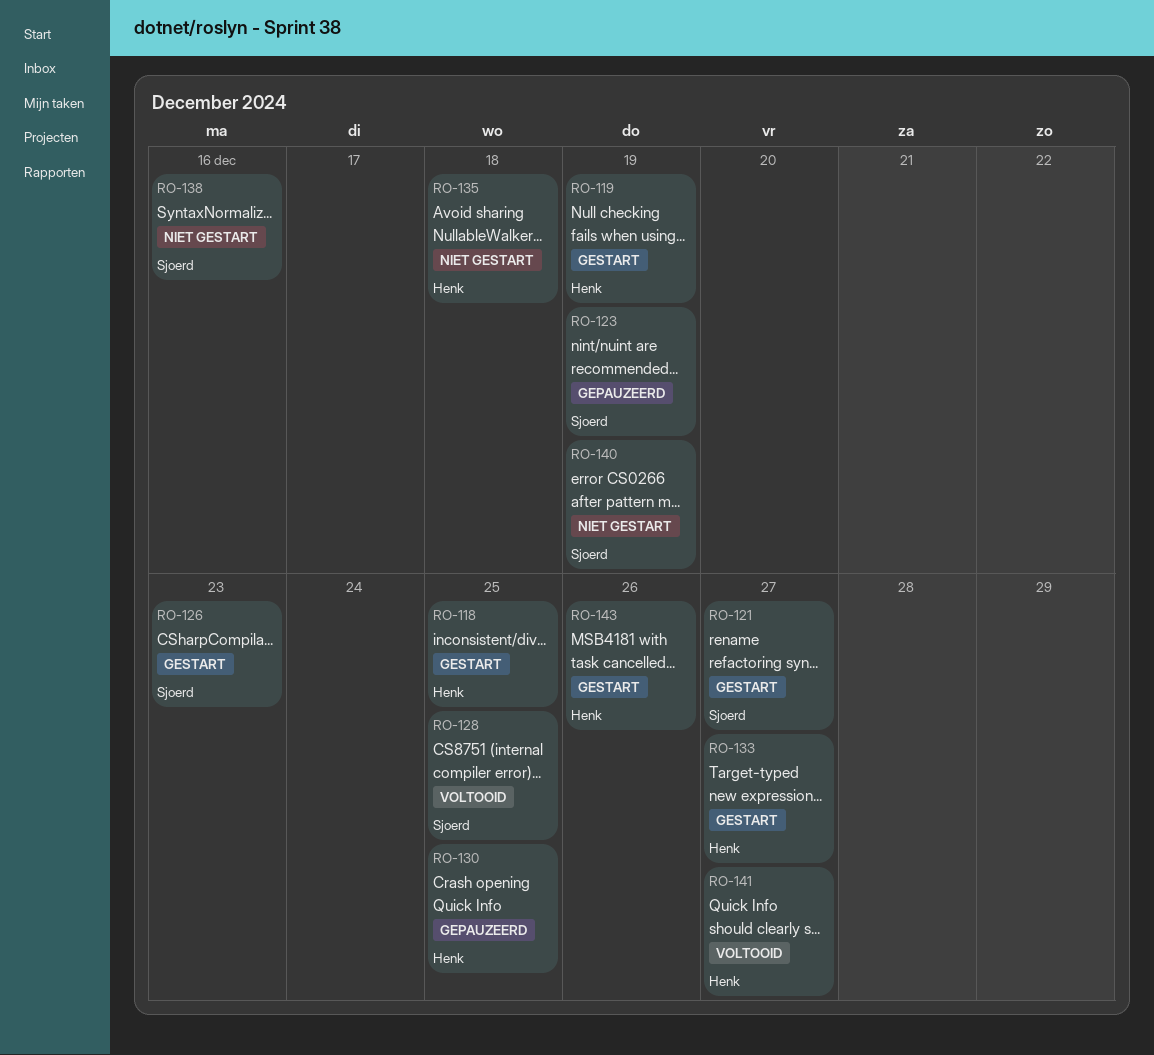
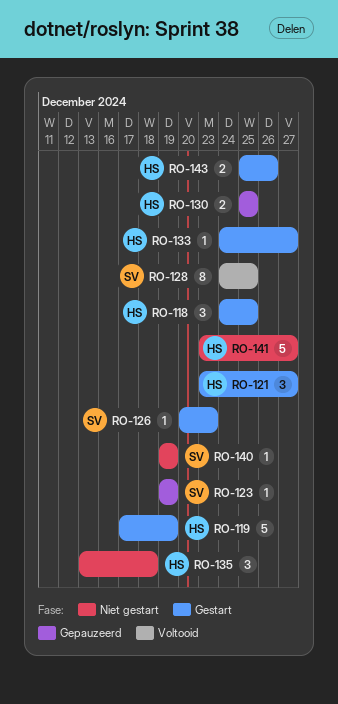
RO-121, owner: Sjoerd -> Henk
RO-138: present -> none
RO-141, status: Voltooid -> Niet gestart

